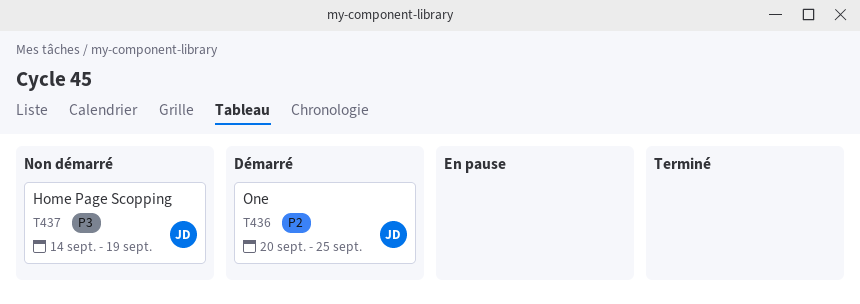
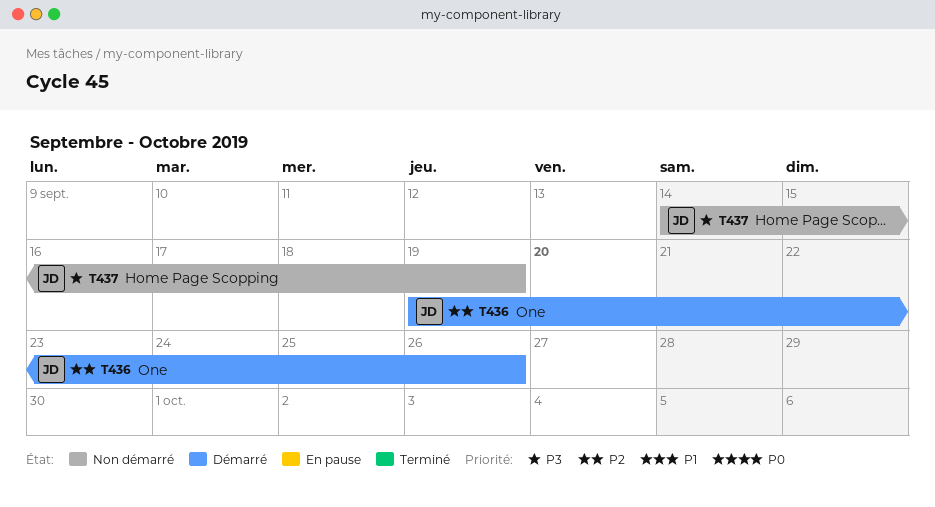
T436, start: Sep 20 -> Sep 19
T436, due: Sep 25 -> Sep 26

